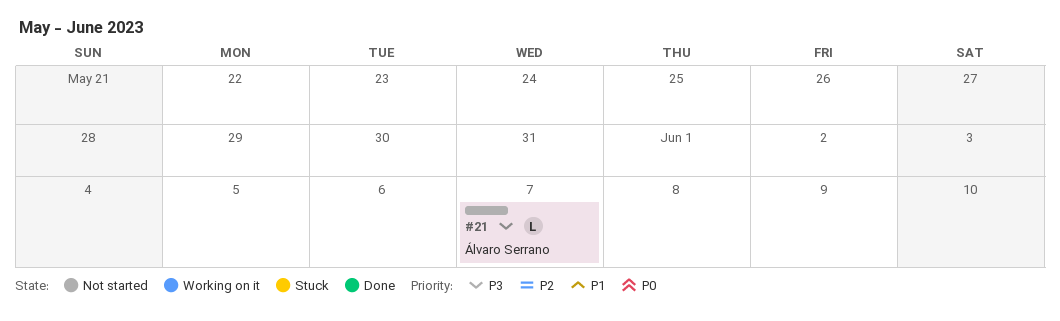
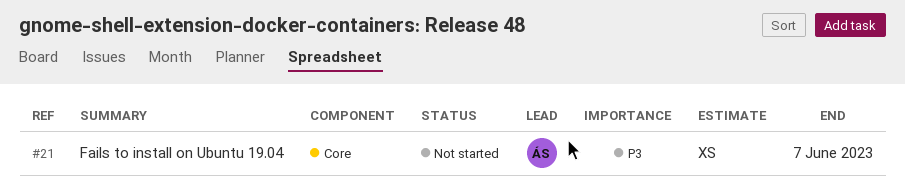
#21, estimate: L -> XS

